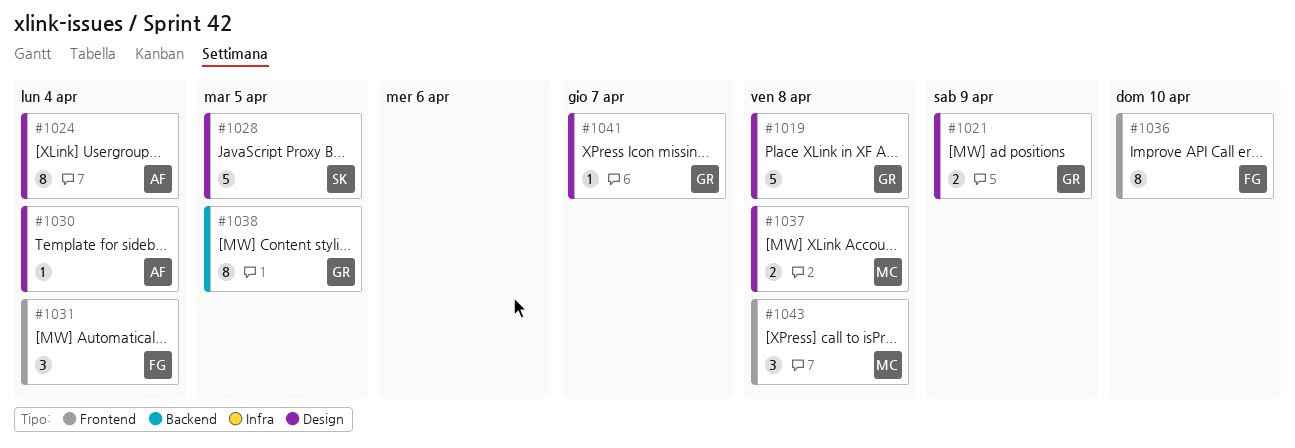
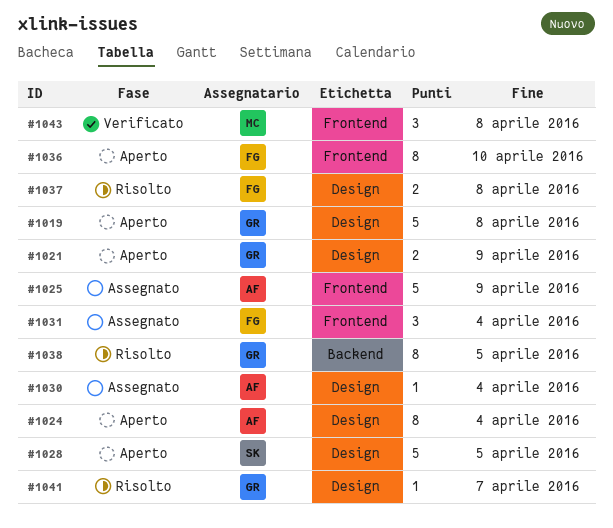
#1025: none -> present
#1037, owner: MC -> FG

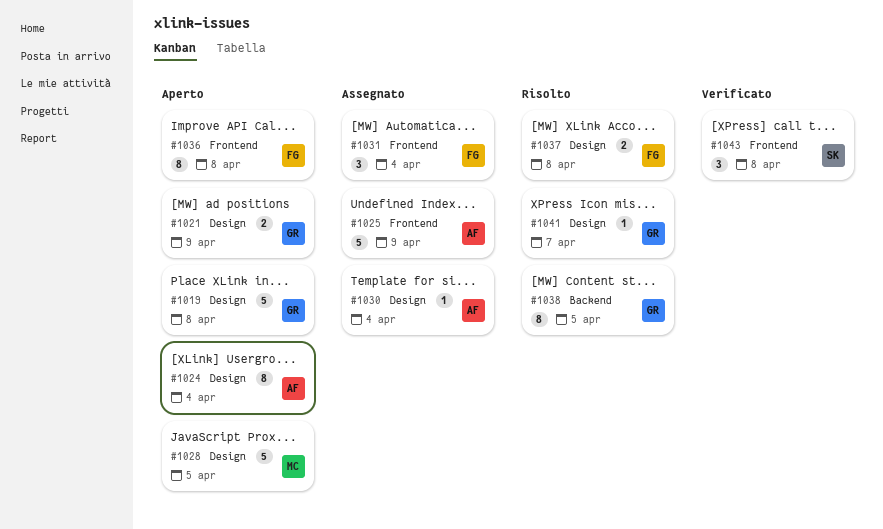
#1028, owner: SK -> MC
#1036, due: Apr 10 -> Apr 8
#1043, owner: MC -> SK

